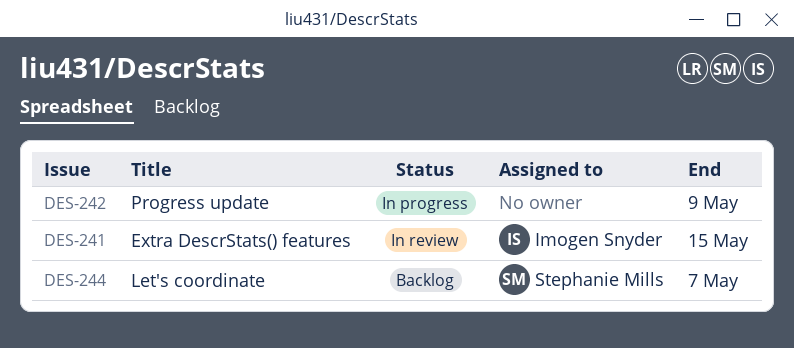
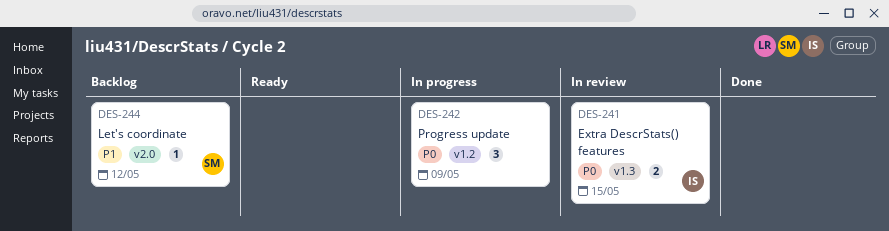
DES-244, due: May 7 -> May 12

